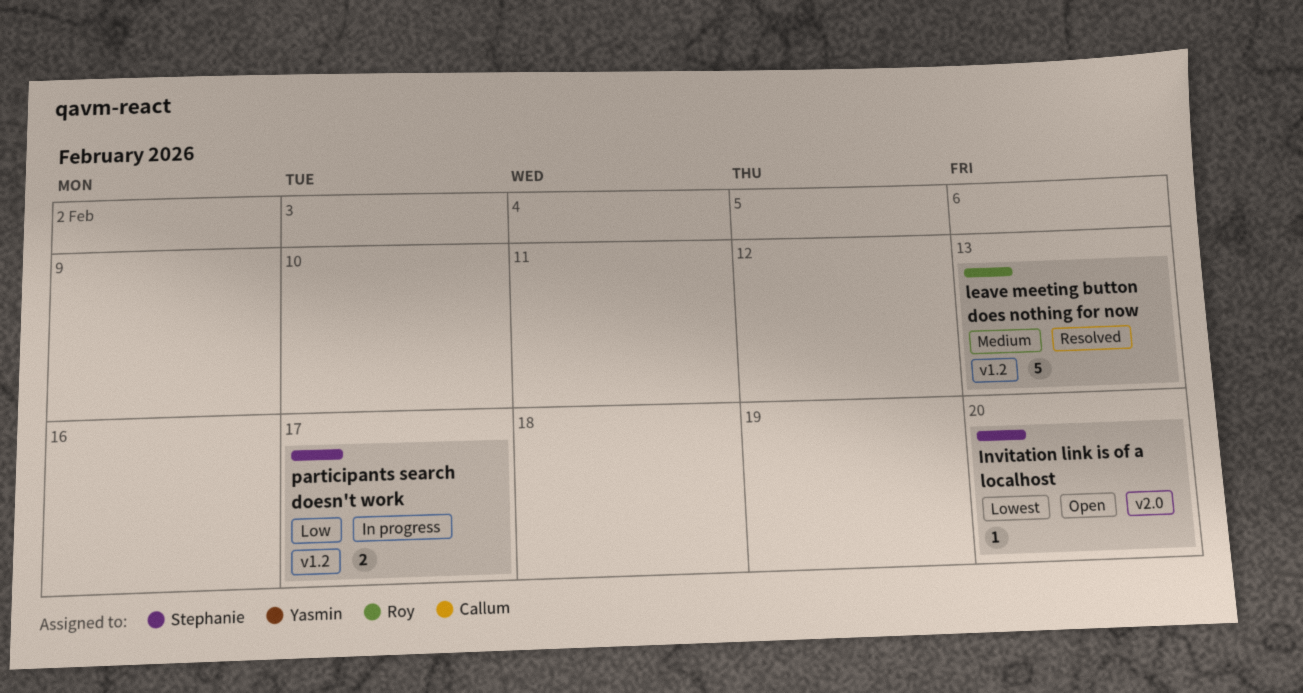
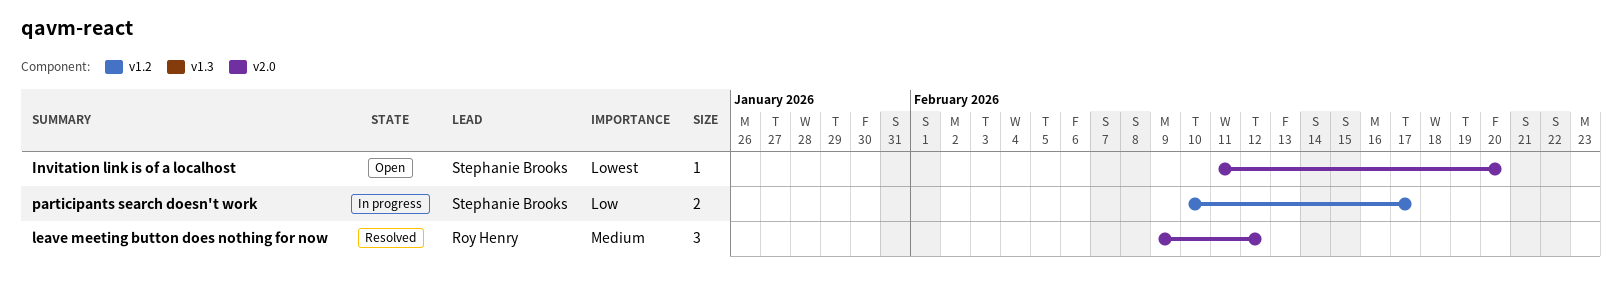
leave meeting button does nothing for now, label: v1.2 -> v2.0
leave meeting button does nothing for now, estimate: 5 -> 3
leave meeting button does nothing for now, due: Feb 13 -> Feb 12

